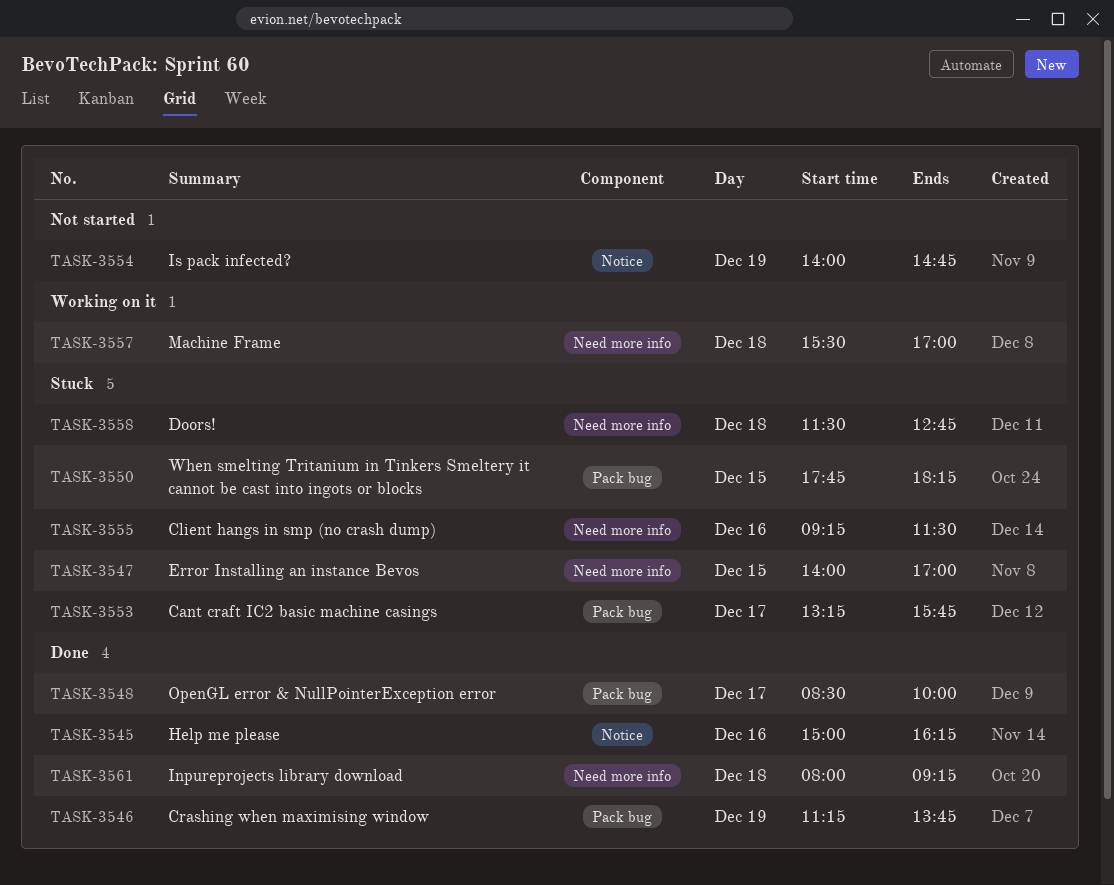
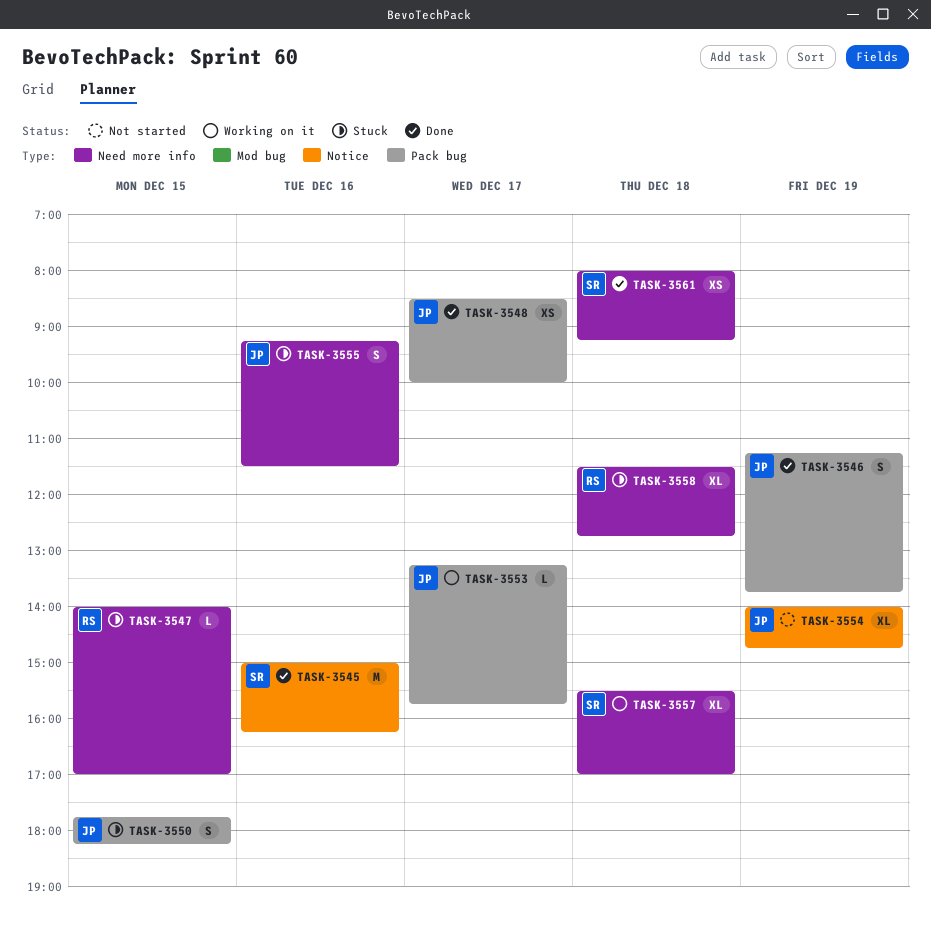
TASK-3553, status: Stuck -> Working on it

